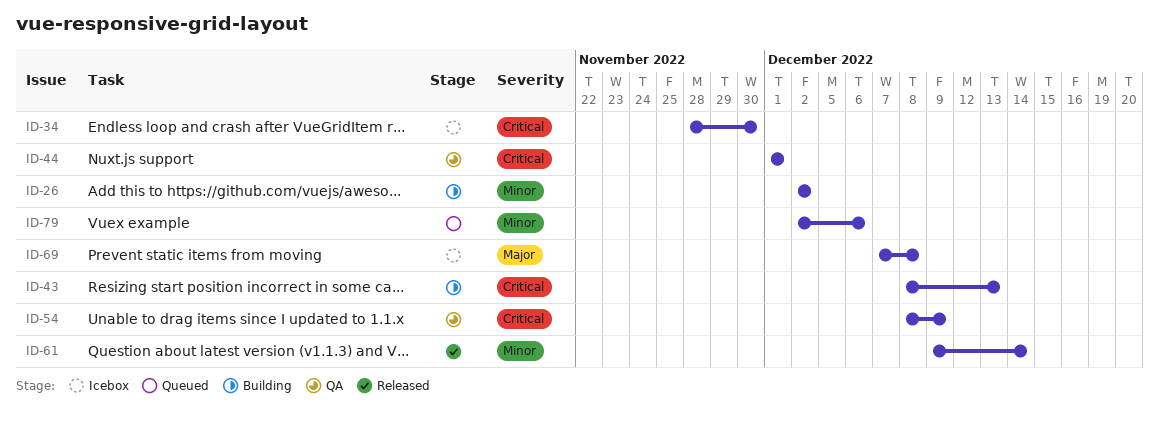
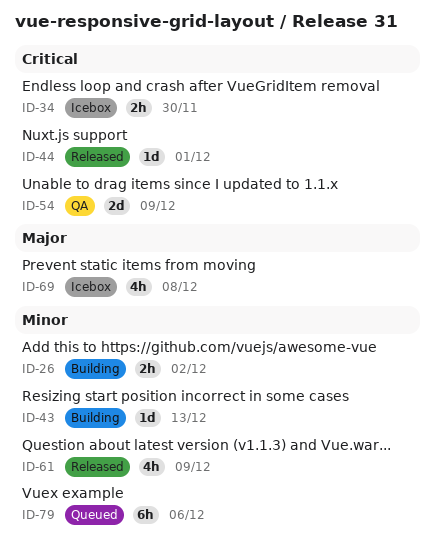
ID-43, priority: Critical -> Minor
ID-44, status: QA -> Released
ID-61, due: Dec 14 -> Dec 9

